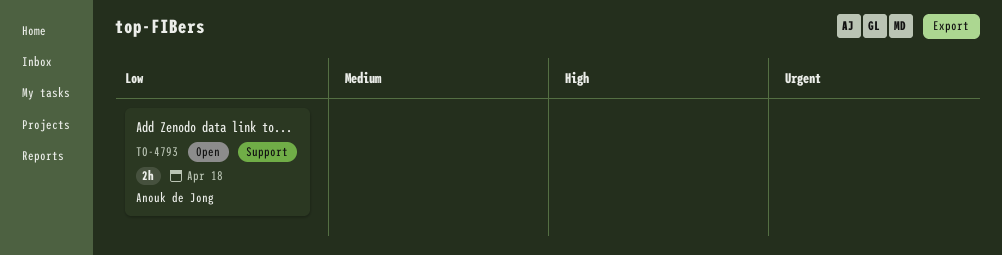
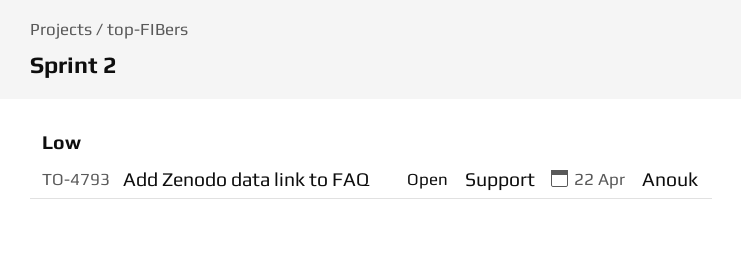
TO-4793, due: Apr 18 -> Apr 22

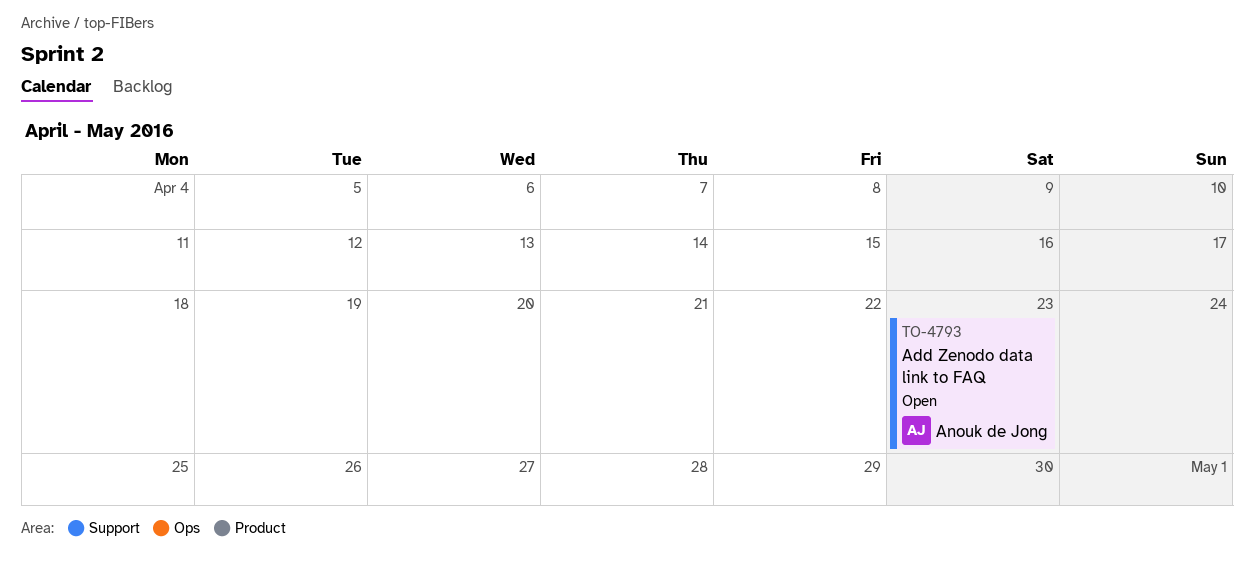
TO-4793, due: Apr 22 -> Apr 23

